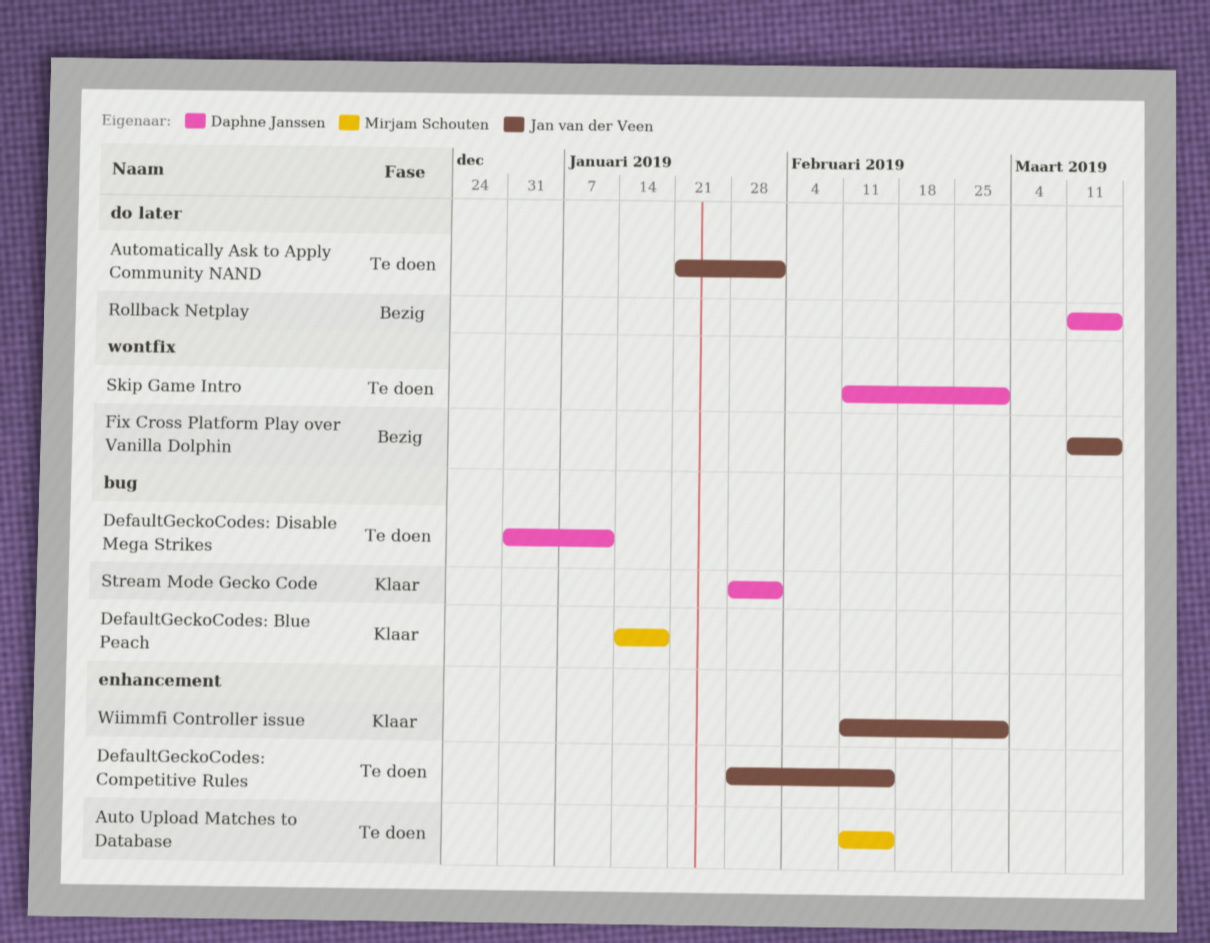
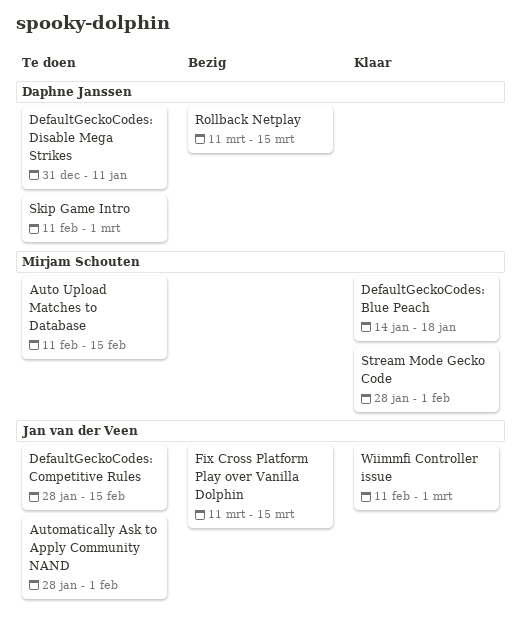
Automatically Ask to Apply Community NAND, start: Jan 21 -> Jan 28
Stream Mode Gecko Code, owner: Daphne Janssen -> Mirjam Schouten

